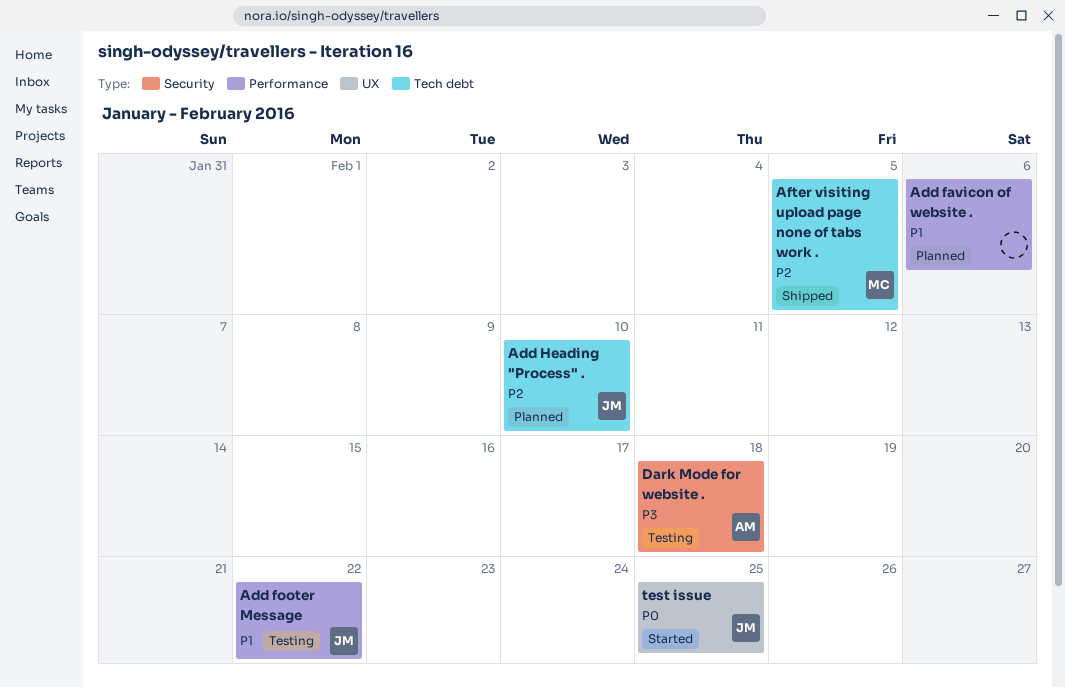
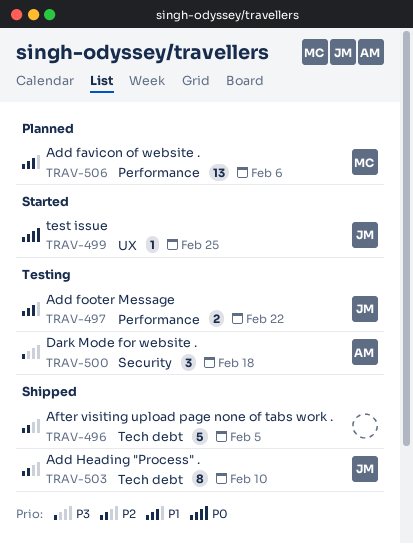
Add favicon of website ., owner: none -> MC
Add Heading "Process" ., status: Planned -> Shipped
After visiting upload page none of tabs work ., owner: MC -> none

